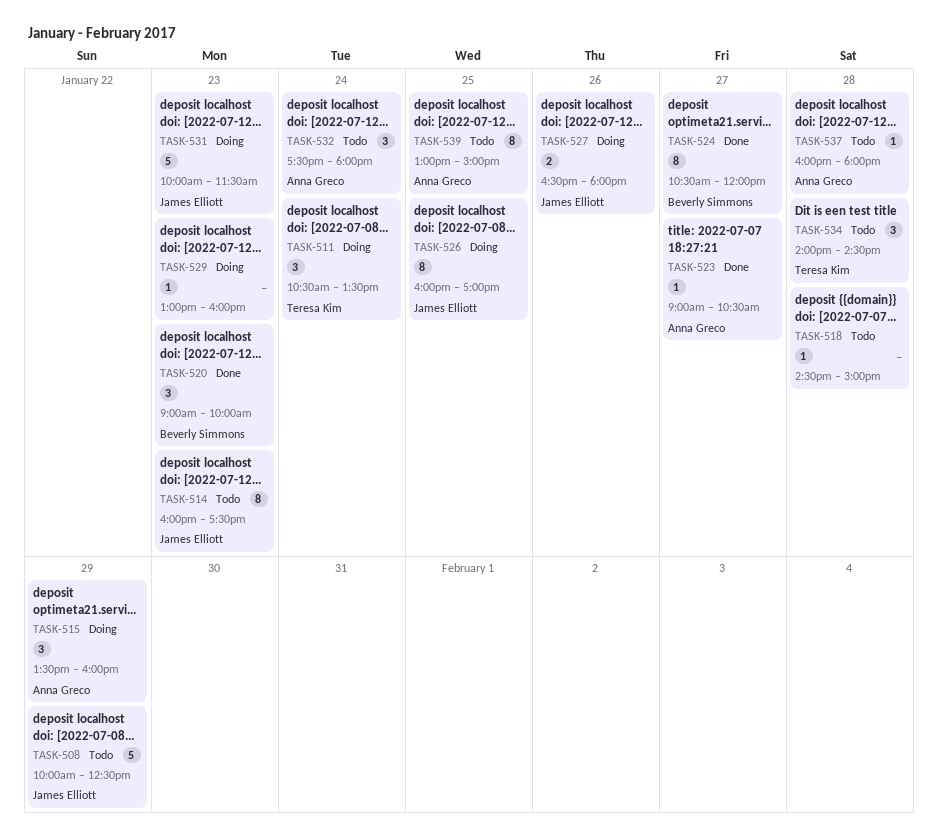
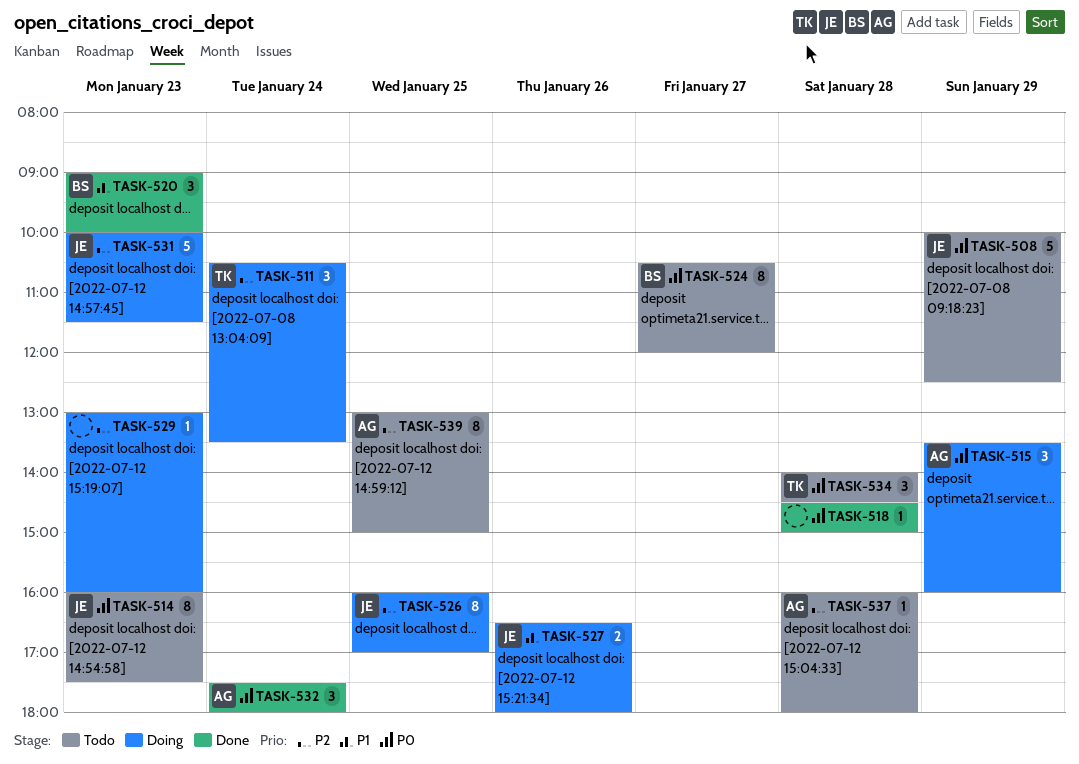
TASK-518, status: Todo -> Done
TASK-523: present -> none
TASK-524, status: Done -> Todo
TASK-532, status: Todo -> Done

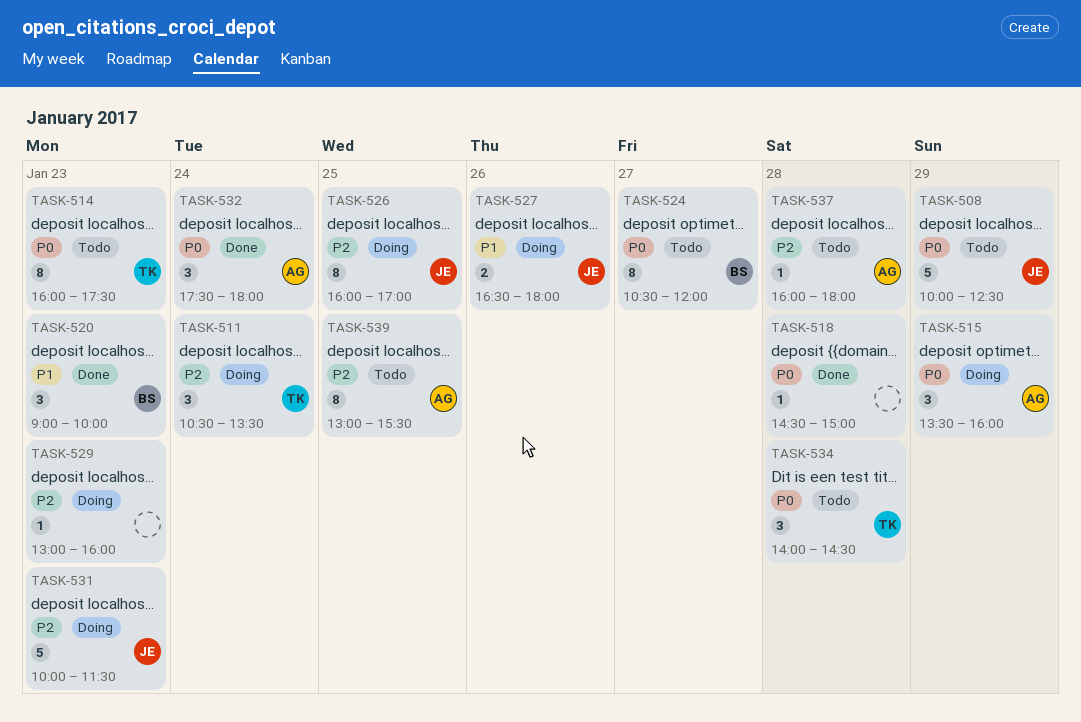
TASK-514, owner: JE -> TK
TASK-539, ends: 15:00 -> 15:30

